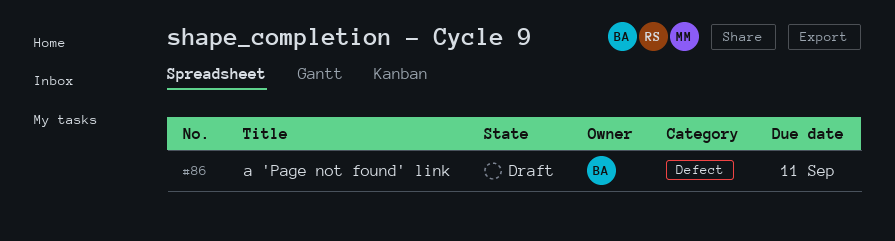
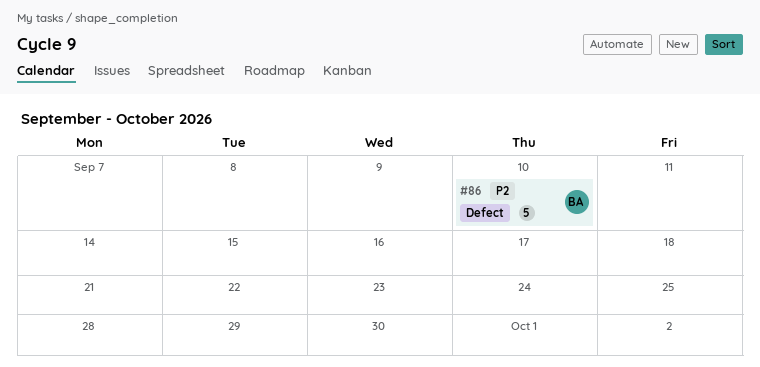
#86, due: Sep 11 -> Sep 10

